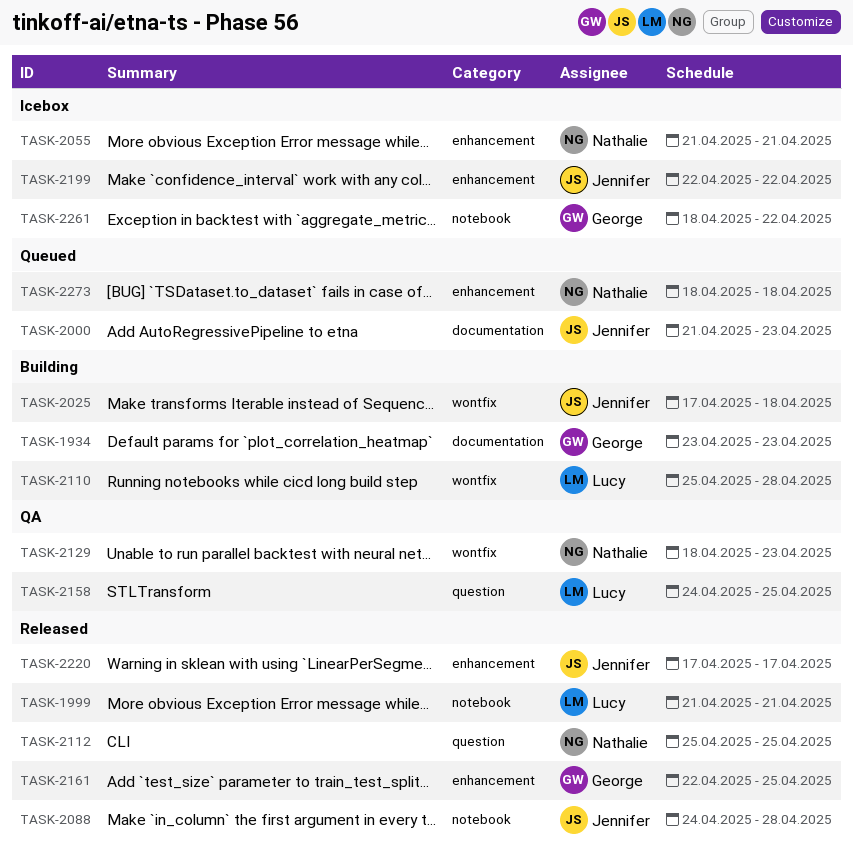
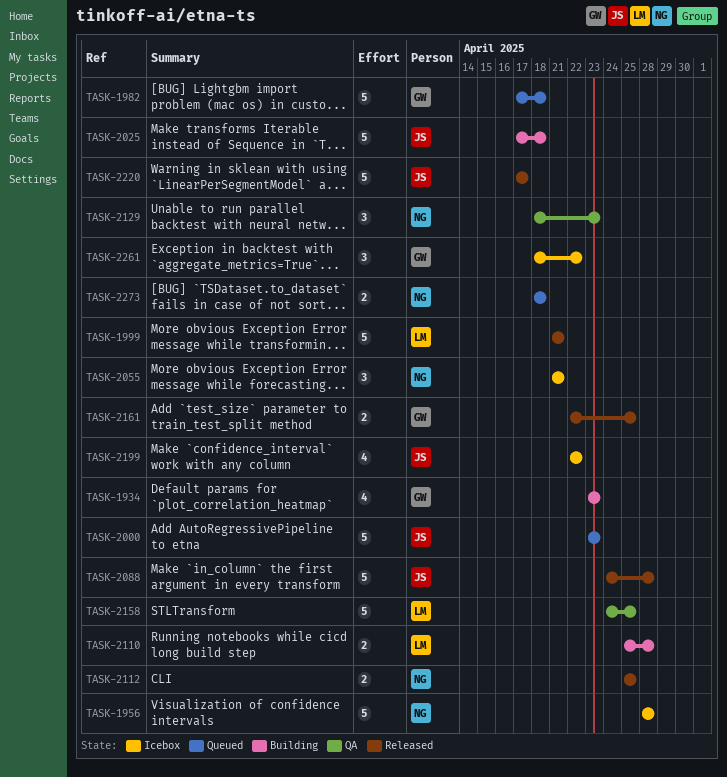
TASK-1956: none -> present
TASK-1982: none -> present
TASK-2000, start: Apr 21 -> Apr 23

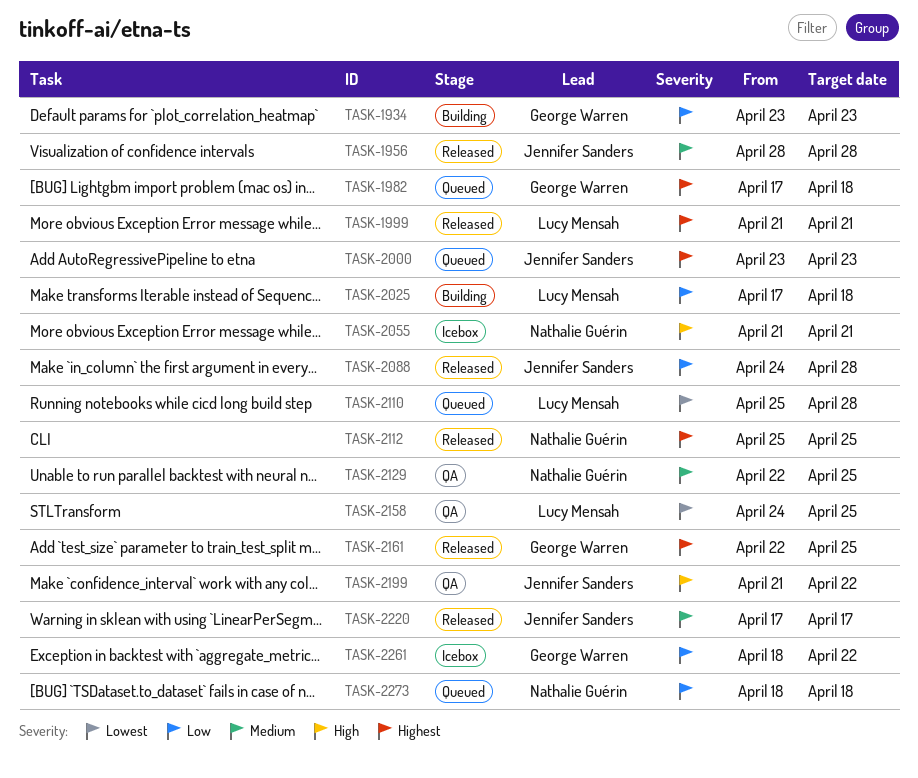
TASK-1956, status: Icebox -> Released
TASK-1956, owner: Nathalie Guérin -> Jennifer Sanders
TASK-2025, owner: Jennifer Sanders -> Lucy Mensah
TASK-2110, status: Building -> Queued
TASK-2129, start: Apr 18 -> Apr 22
TASK-2129, due: Apr 23 -> Apr 25
TASK-2199, status: Icebox -> QA
TASK-2199, start: Apr 22 -> Apr 21

